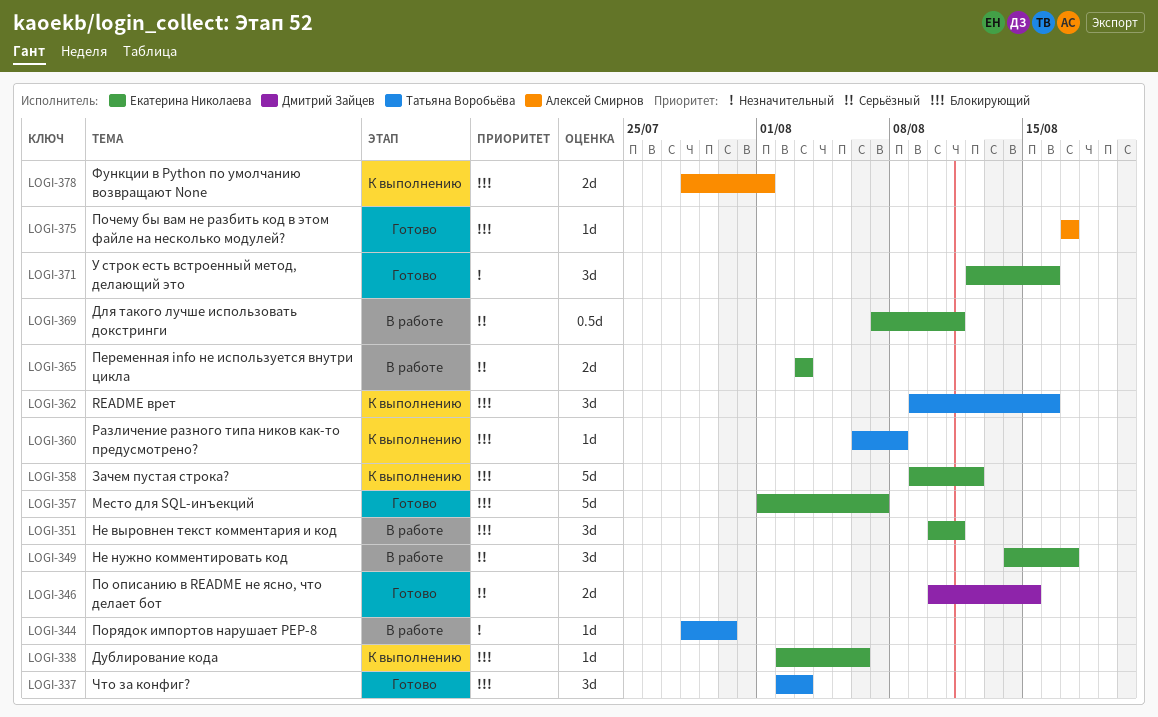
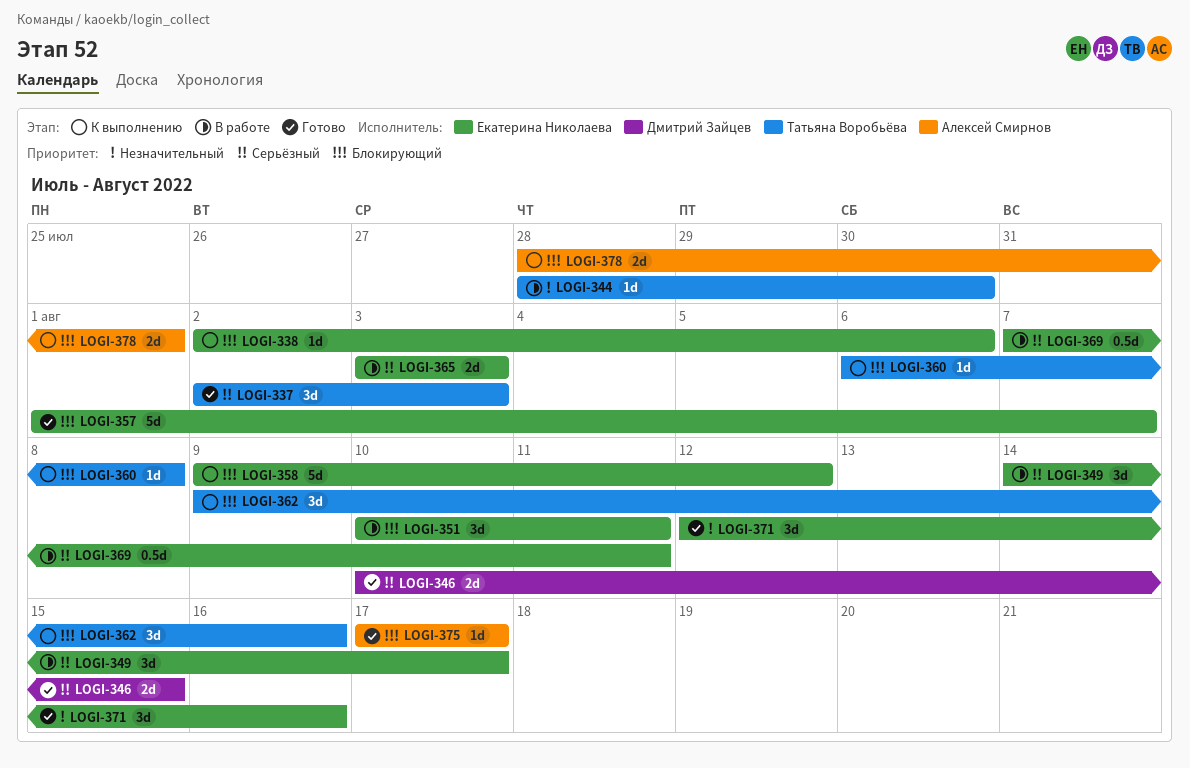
LOGI-337, priority: Блокирующий -> Серьёзный

